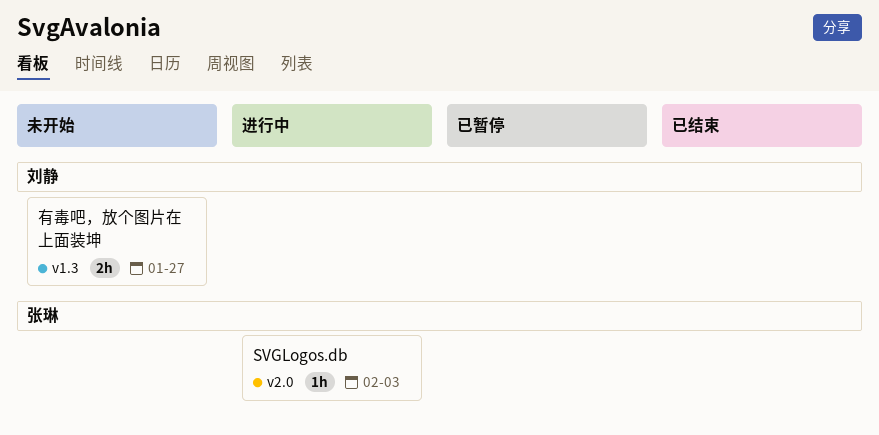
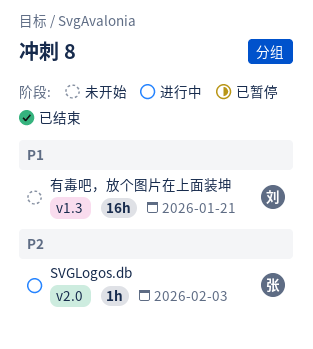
有毒吧，放个图片在上面装坤, estimate: 2h -> 16h
有毒吧，放个图片在上面装坤, due: Jan 27 -> Jan 21

